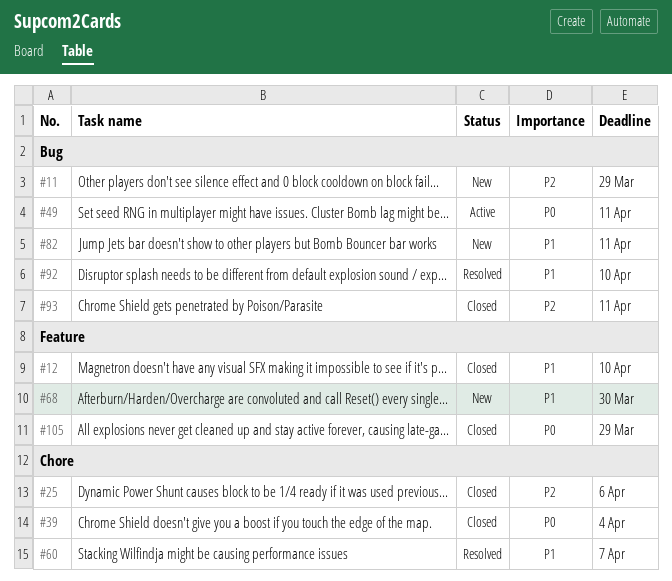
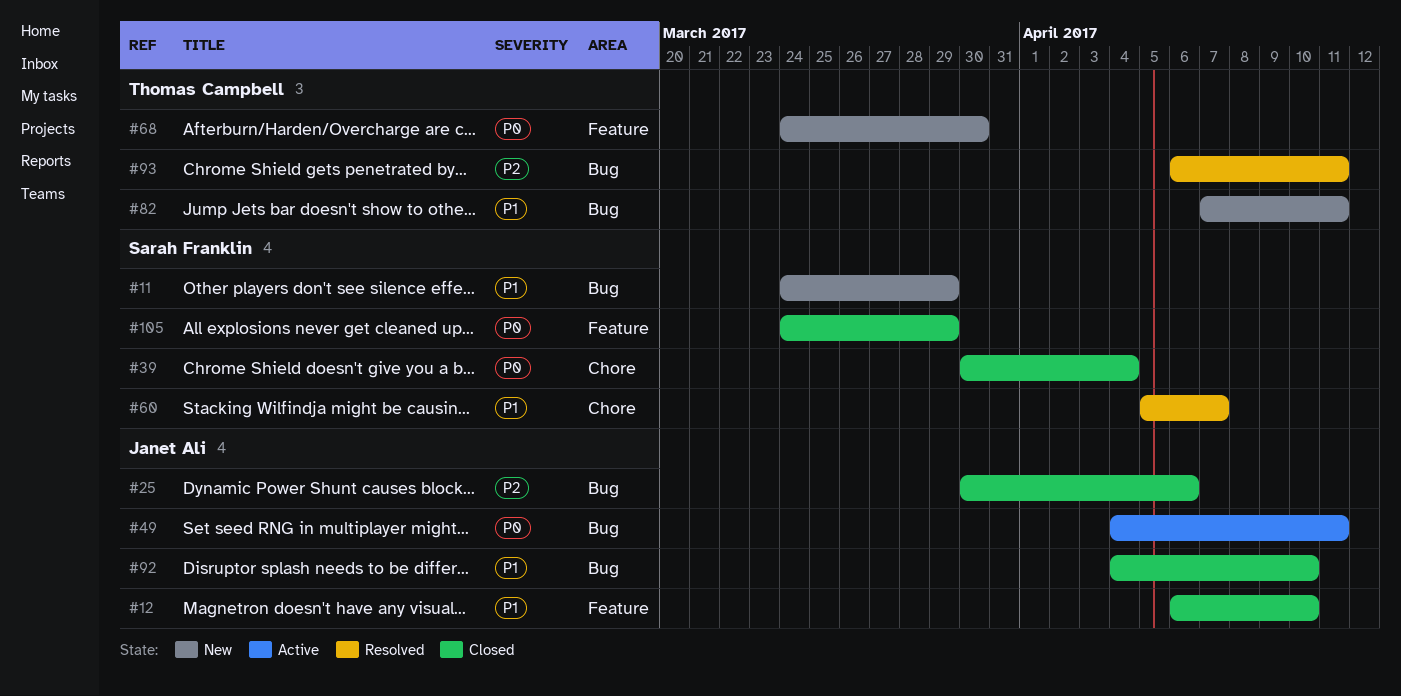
#11, priority: P2 -> P1
#25, label: Chore -> Bug
#68, priority: P1 -> P0
#92, status: Resolved -> Closed
#93, status: Closed -> Resolved

